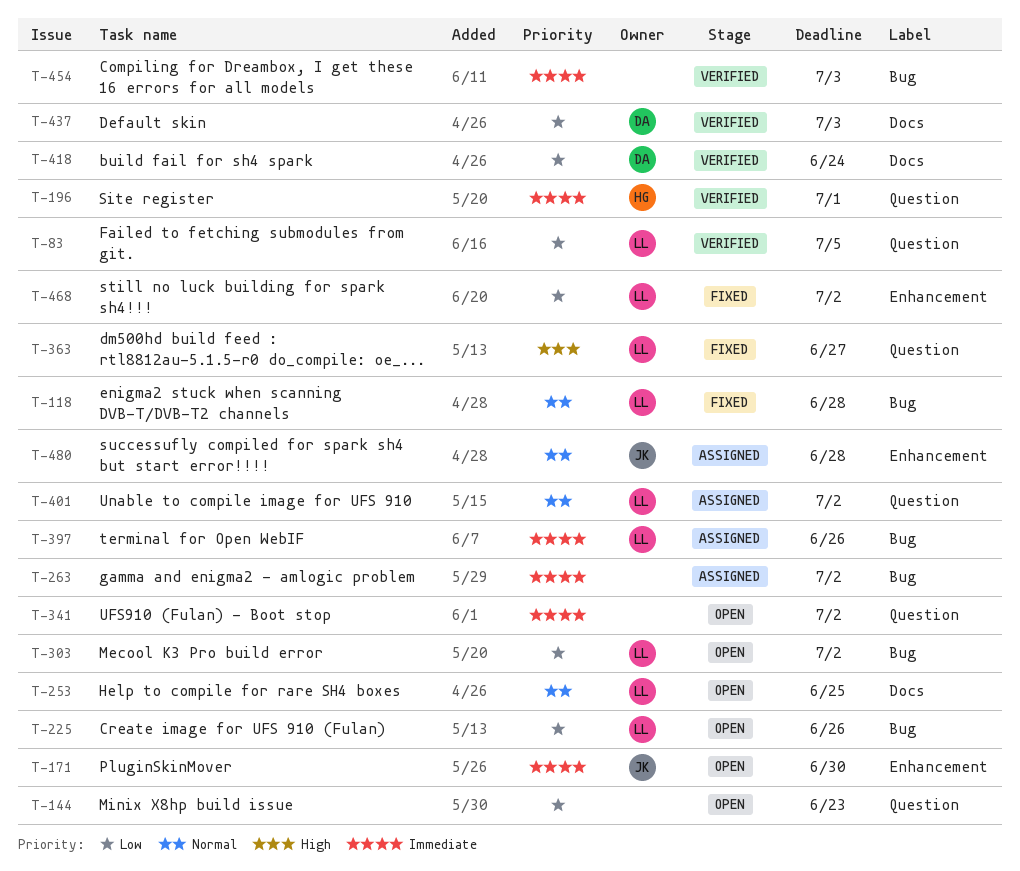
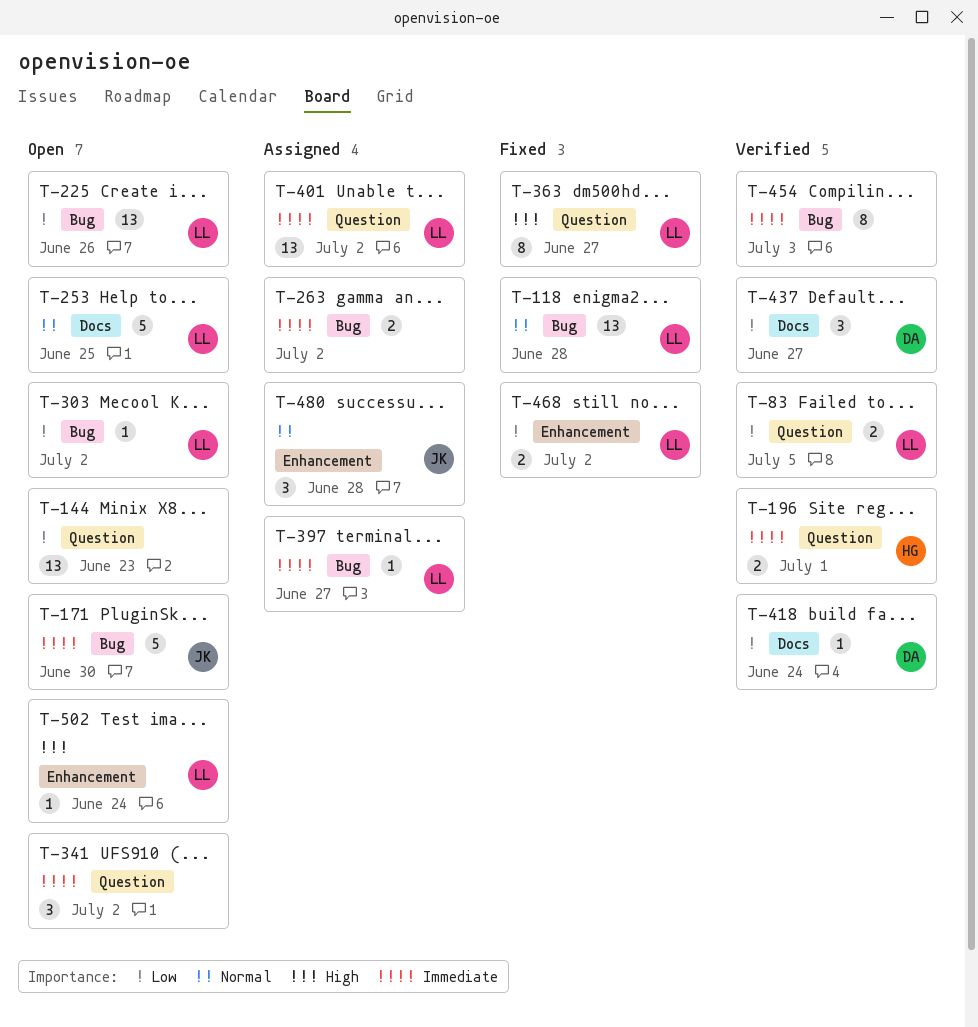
T-171, label: Enhancement -> Bug
T-397, due: Jun 26 -> Jun 27
T-401, priority: Normal -> Immediate
T-437, due: Jul 3 -> Jun 27
T-502: none -> present

